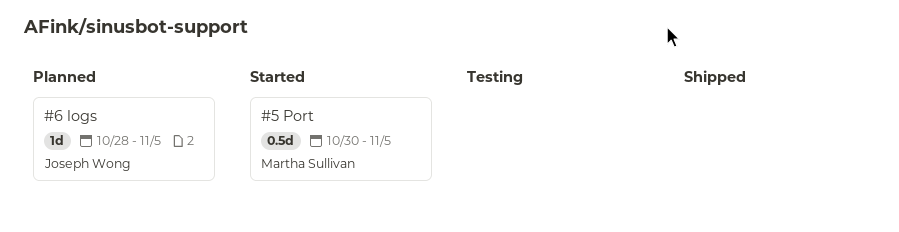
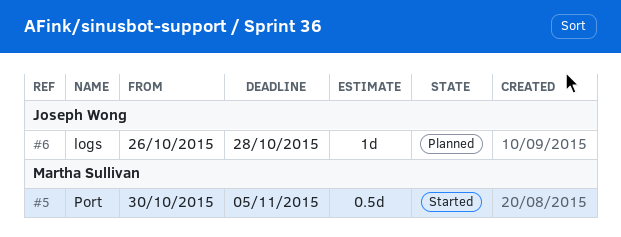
#6, start: Oct 28 -> Oct 26
#6, due: Nov 5 -> Oct 28

